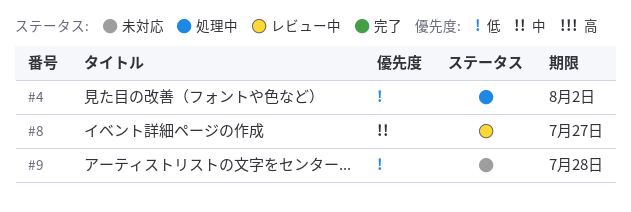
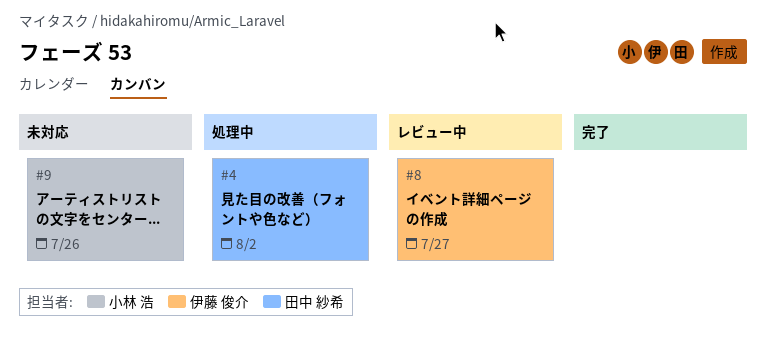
#9, due: Jul 28 -> Jul 26

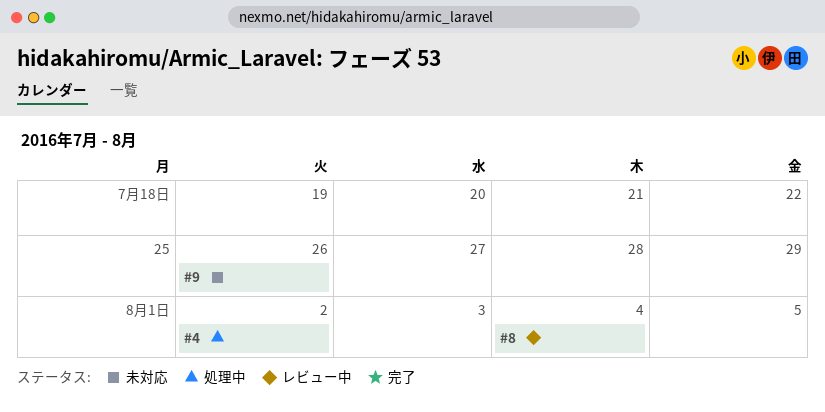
#8, due: Jul 27 -> Aug 4

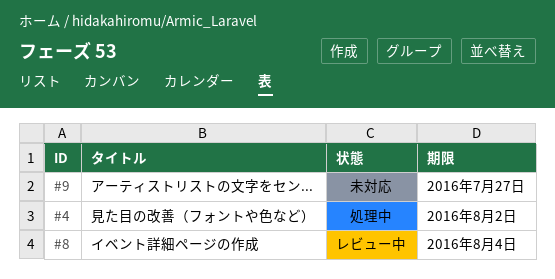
#9, due: Jul 26 -> Jul 27

